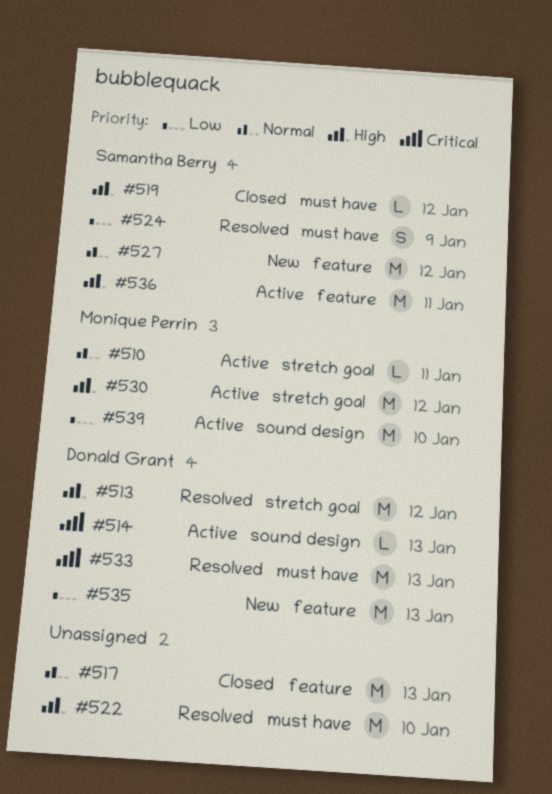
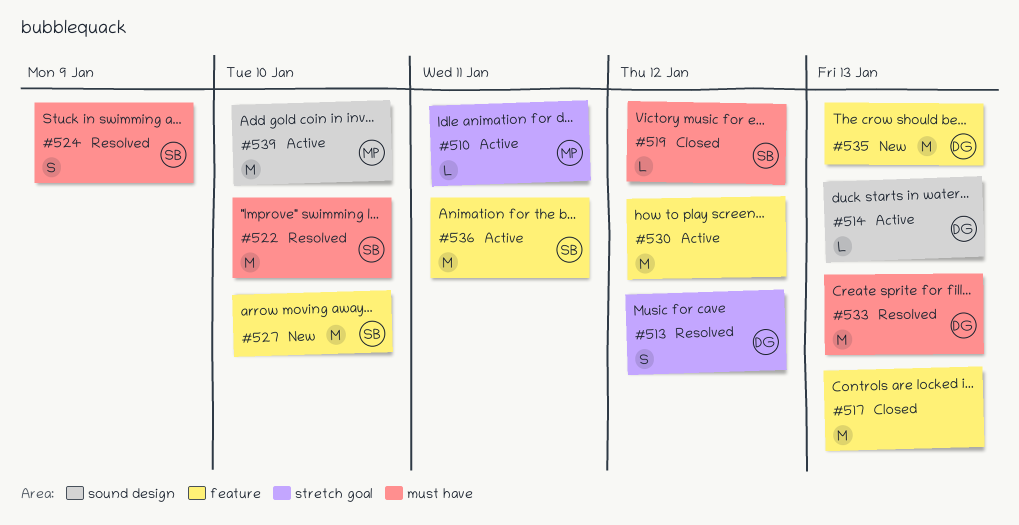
#513, estimate: M -> S
#522, owner: none -> Samantha Berry
#527, due: Jan 12 -> Jan 10
#530, owner: Monique Perrin -> none
#530, label: stretch goal -> feature

